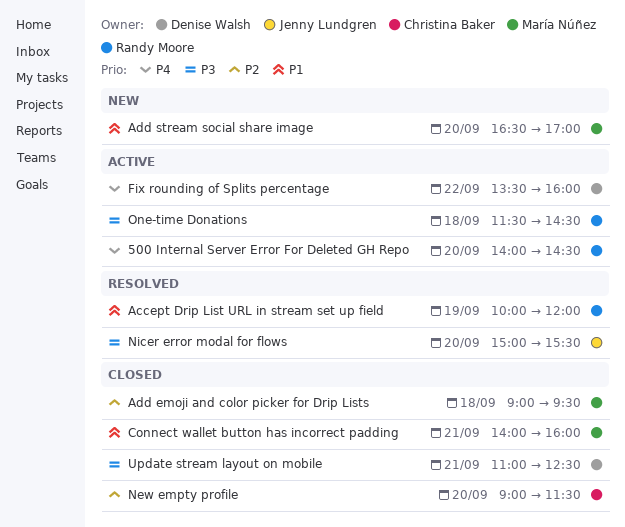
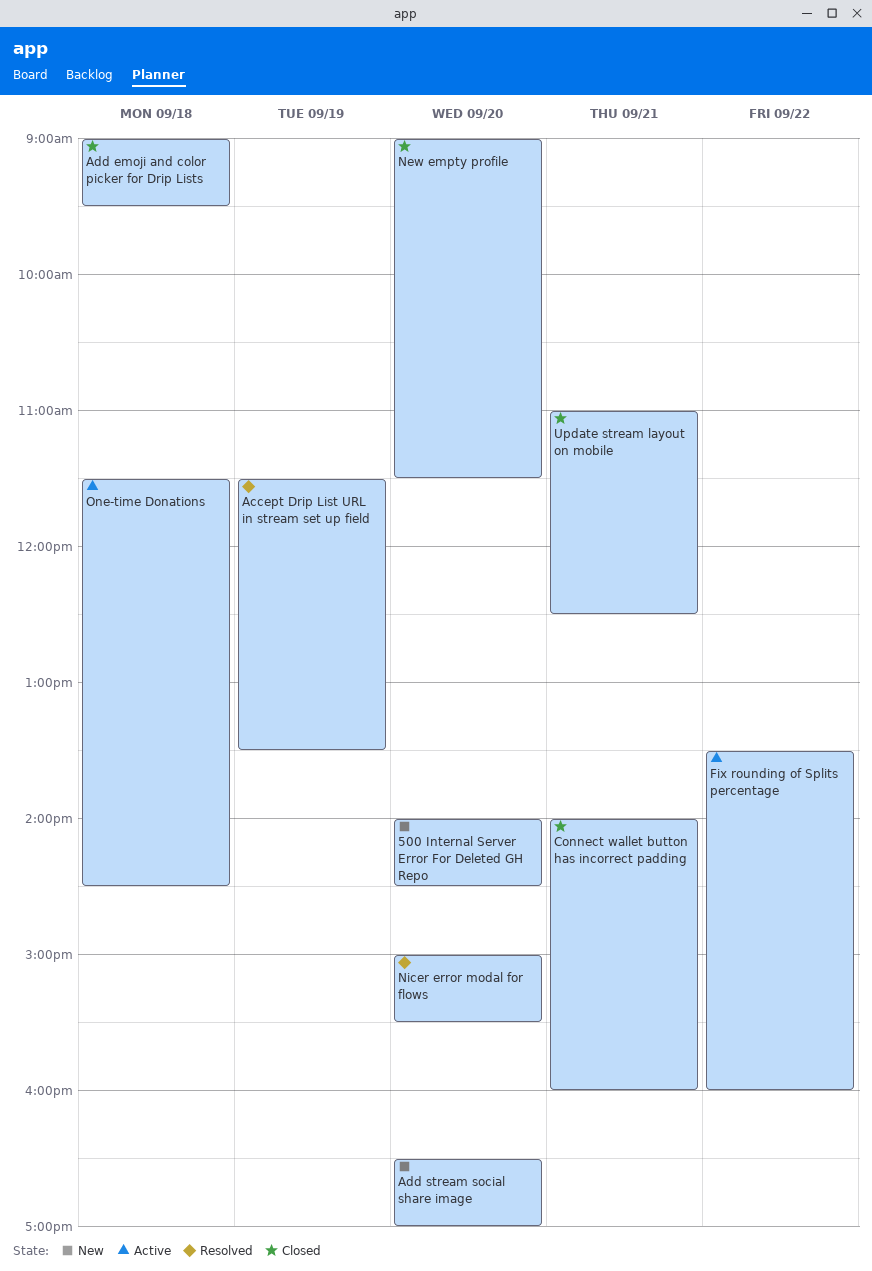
500 Internal Server Error For Deleted GH Repo, status: Active -> New
Accept Drip List URL in stream set up field, begins: 10:00 -> 11:30
Accept Drip List URL in stream set up field, ends: 12:00 -> 13:30

